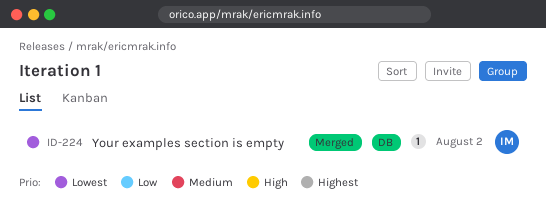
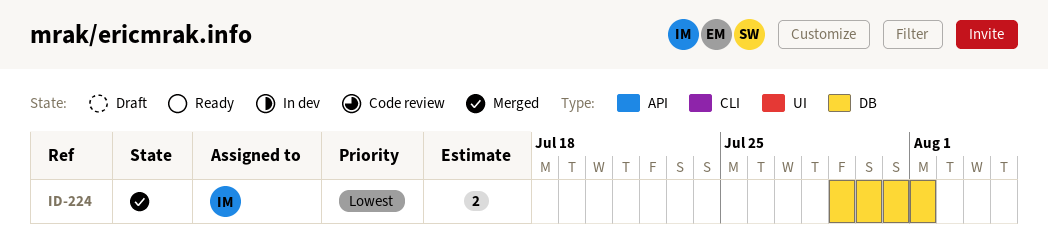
ID-224, estimate: 1 -> 2
ID-224, due: Aug 2 -> Aug 1

